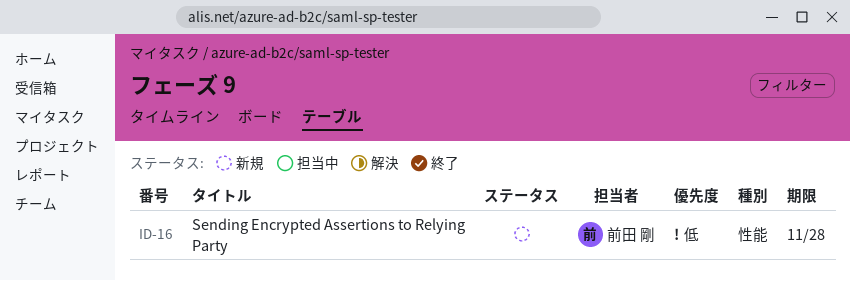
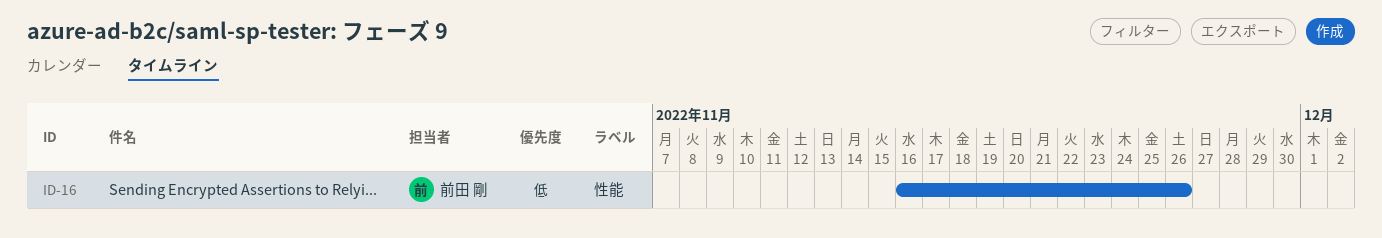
ID-16, due: Nov 28 -> Nov 26

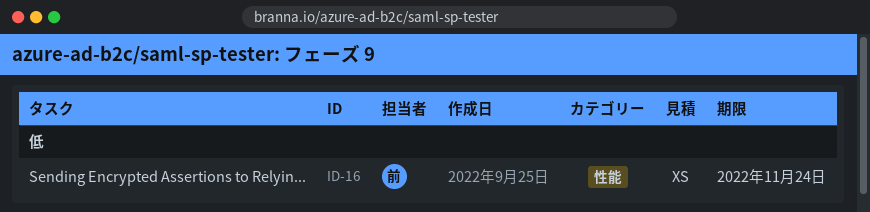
ID-16, due: Nov 26 -> Nov 24

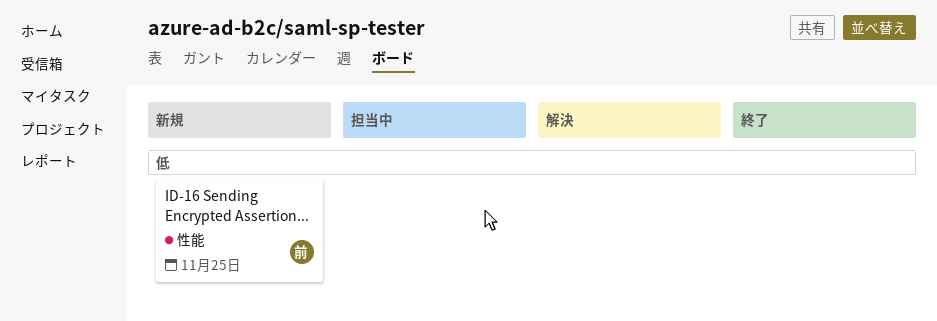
ID-16, due: Nov 24 -> Nov 25

